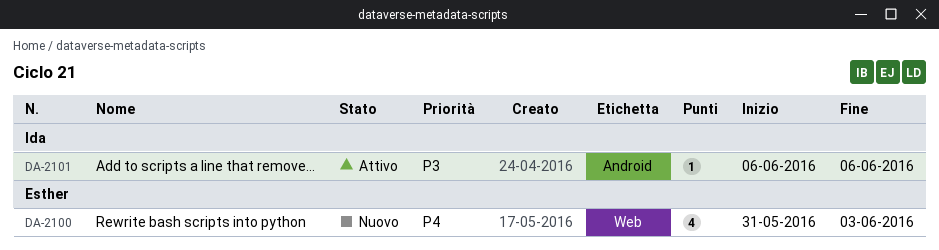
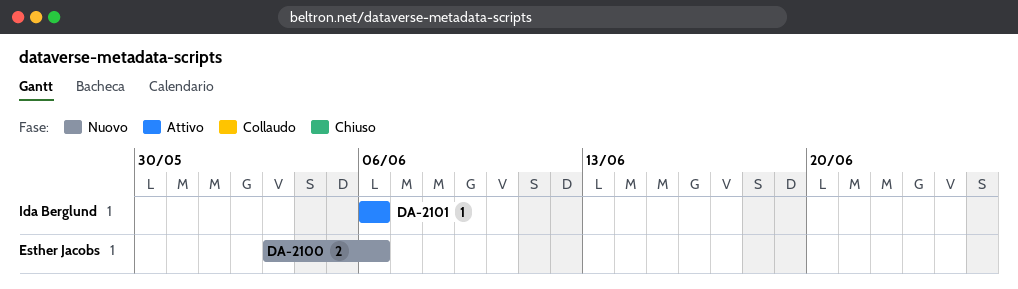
DA-2100, estimate: 4 -> 2
DA-2100, start: May 31 -> Jun 3
DA-2100, due: Jun 3 -> Jun 6

